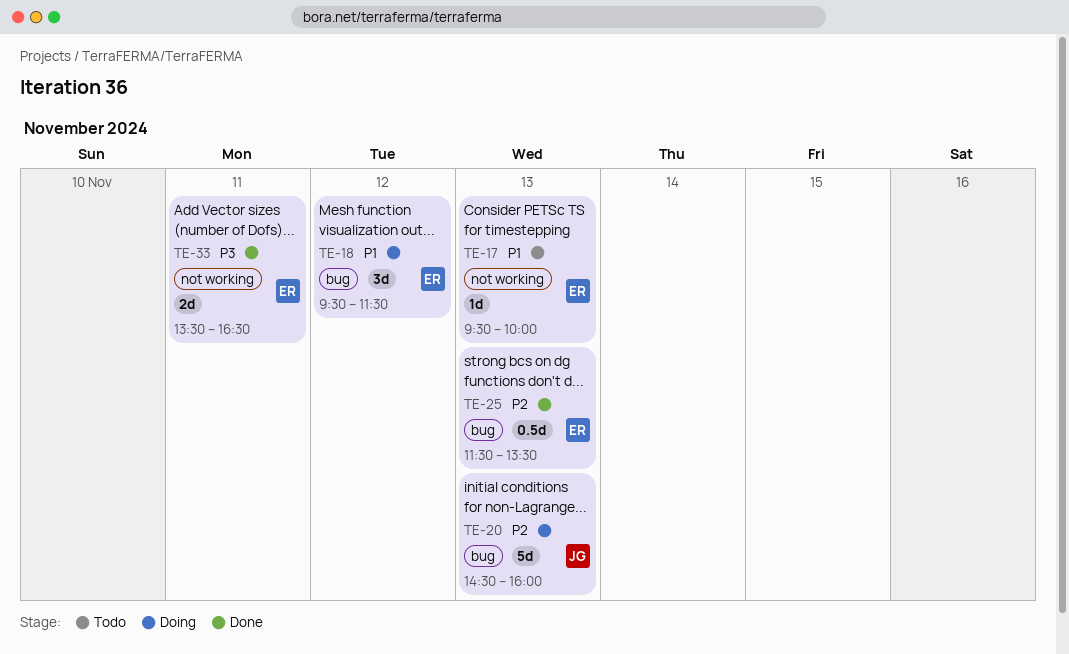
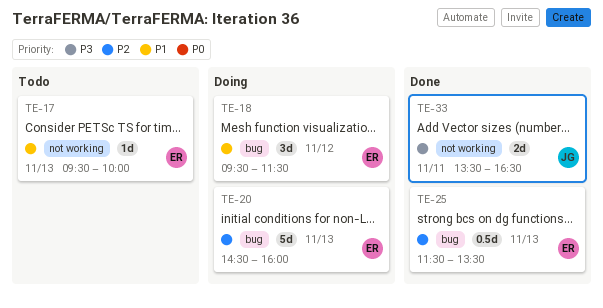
TE-20, owner: JG -> ER
TE-33, owner: ER -> JG

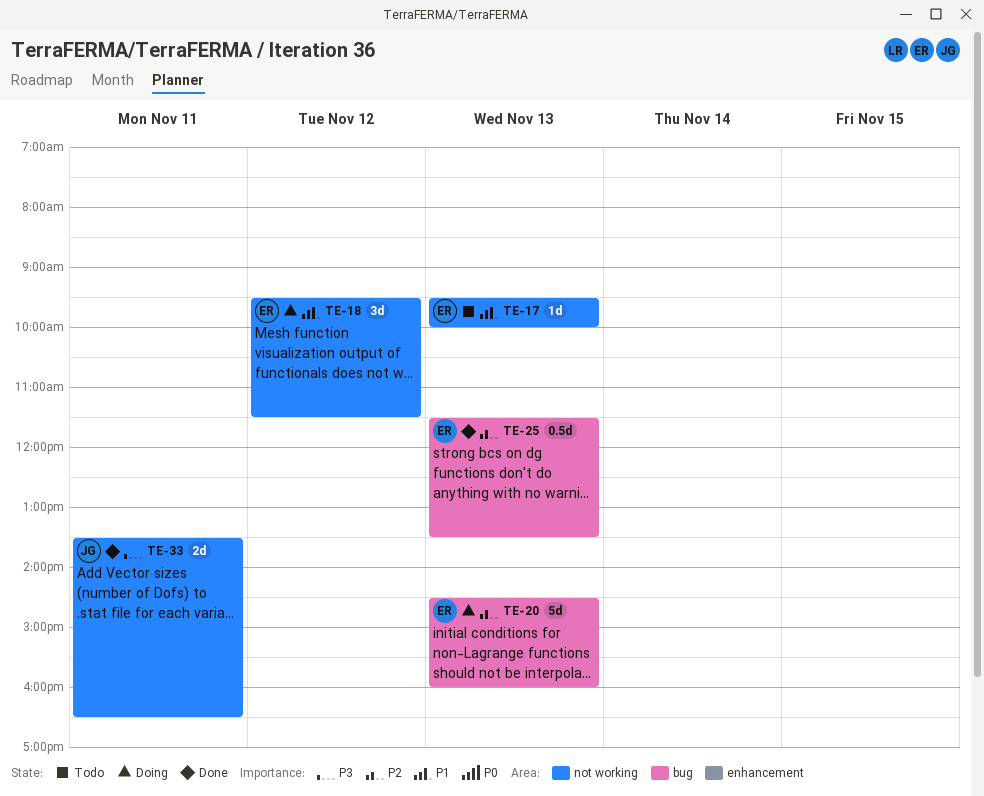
TE-18, label: bug -> not working

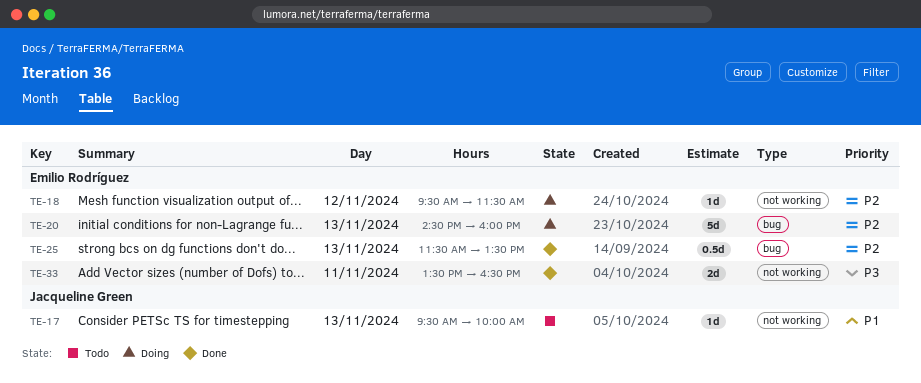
TE-17, owner: Emilio Rodríguez -> Jacqueline Green
TE-18, priority: P1 -> P2
TE-18, estimate: 3d -> 1d
TE-33, owner: Jacqueline Green -> Emilio Rodríguez

